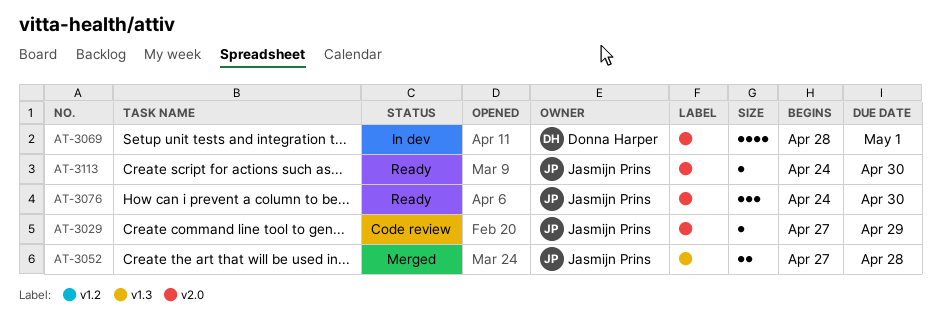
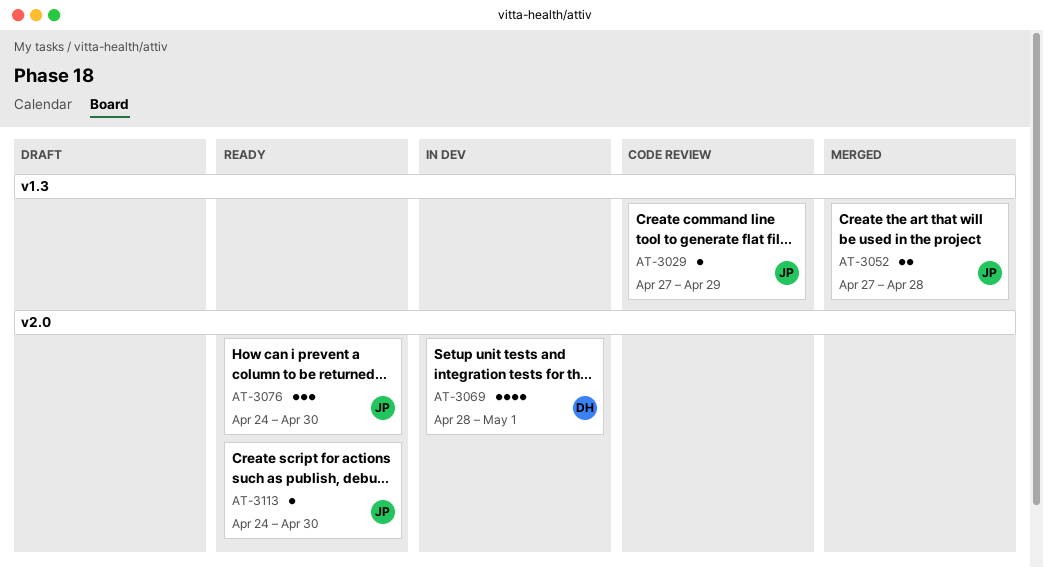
AT-3029, label: v2.0 -> v1.3

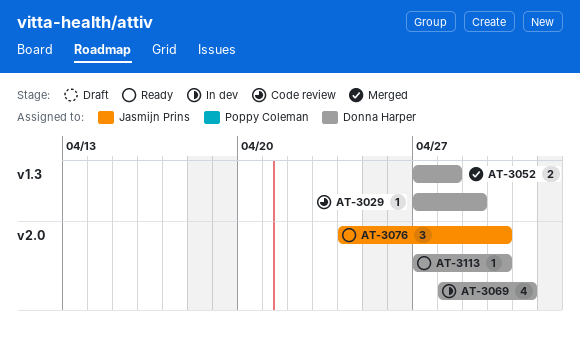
AT-3029, owner: Jasmijn Prins -> Donna Harper
AT-3052, owner: Jasmijn Prins -> Donna Harper
AT-3113, owner: Jasmijn Prins -> Donna Harper
AT-3113, start: Apr 24 -> Apr 27

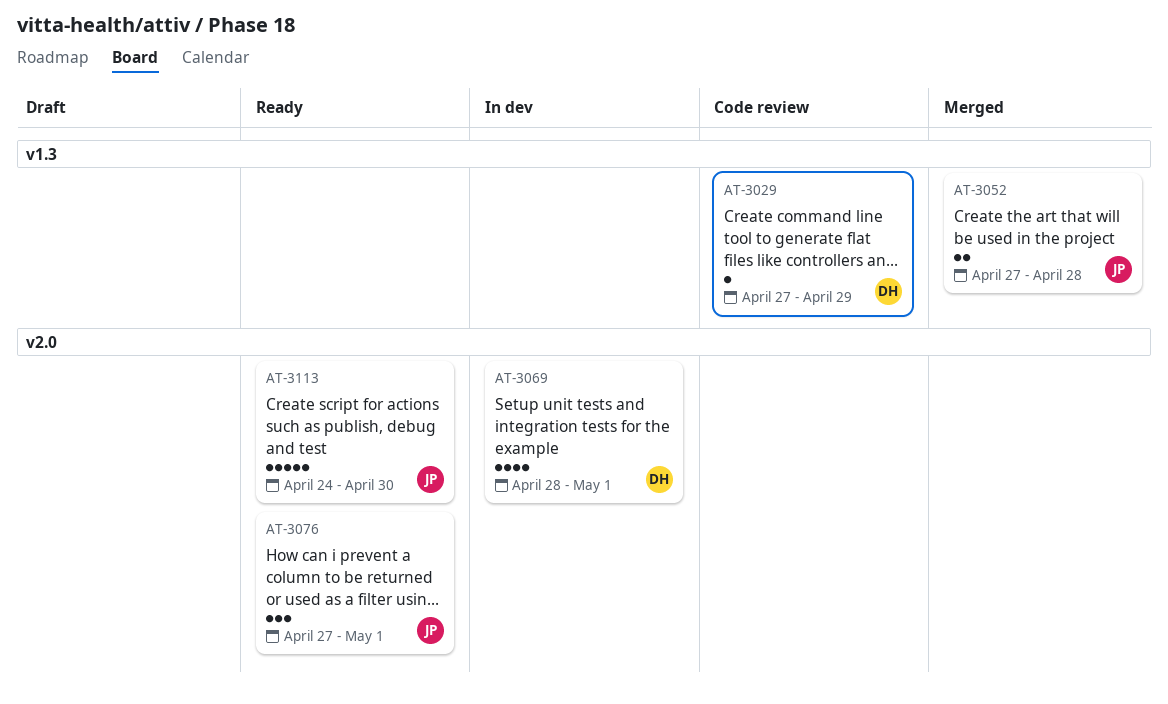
AT-3052, owner: Donna Harper -> Jasmijn Prins
AT-3076, start: Apr 24 -> Apr 27
AT-3076, due: Apr 30 -> May 1
AT-3113, owner: Donna Harper -> Jasmijn Prins
AT-3113, estimate: 1 -> 5
AT-3113, start: Apr 27 -> Apr 24

